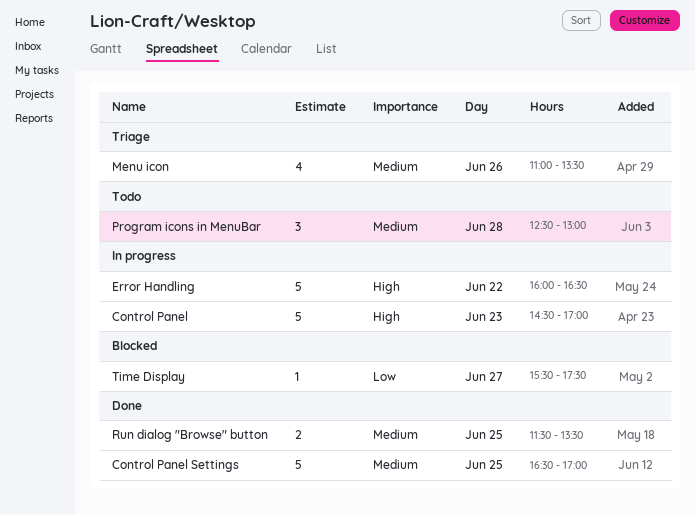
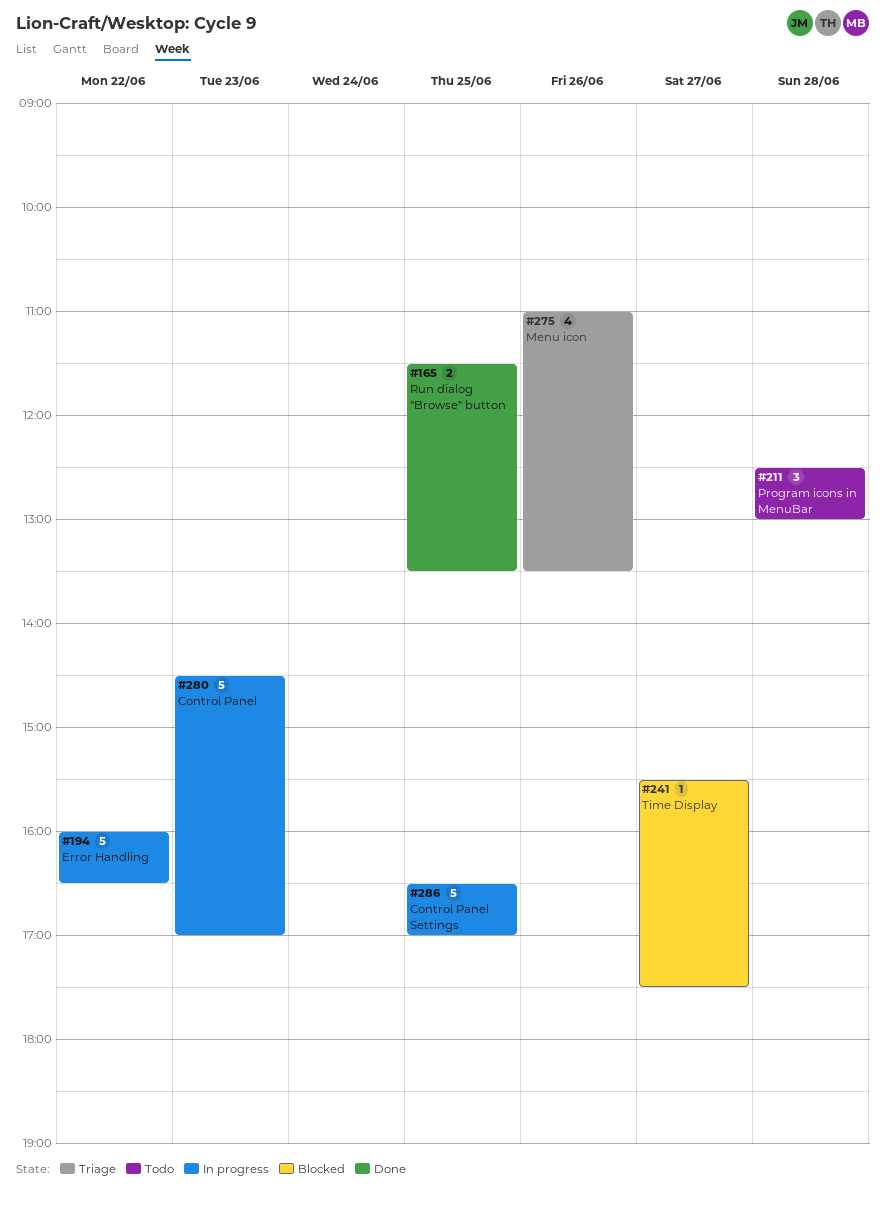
Control Panel Settings, status: Done -> In progress

